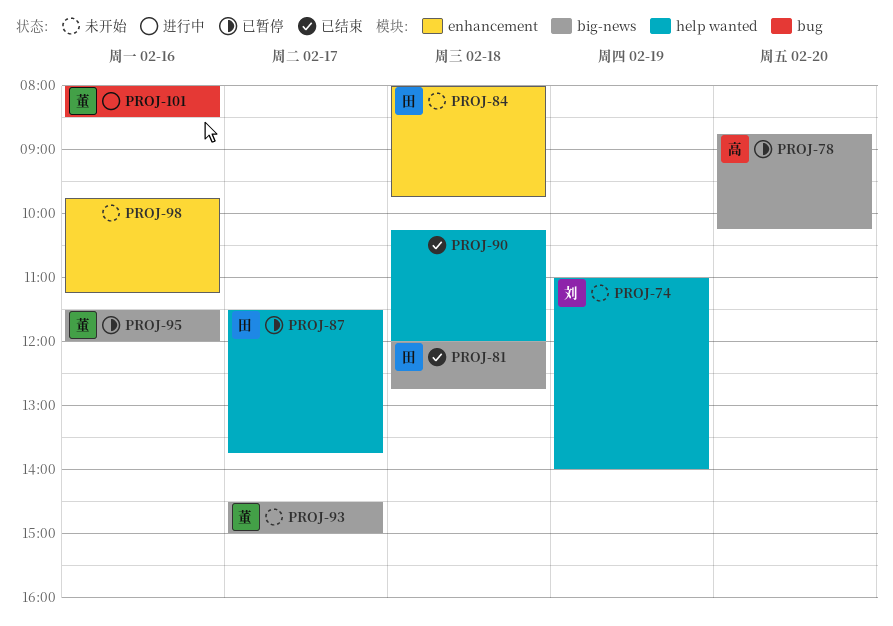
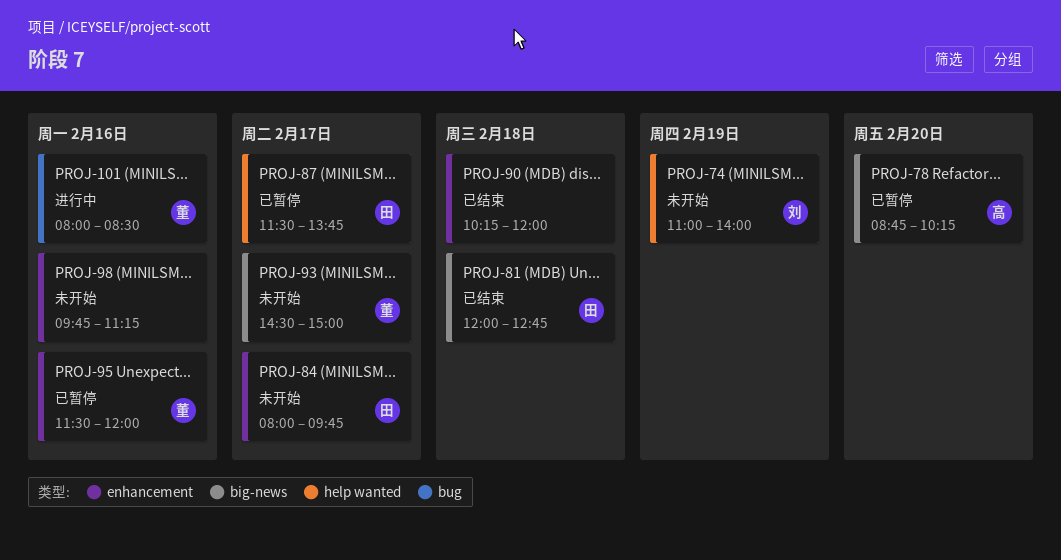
PROJ-84, day: Feb 18 -> Feb 17
PROJ-90, label: help wanted -> enhancement
PROJ-95, label: big-news -> enhancement

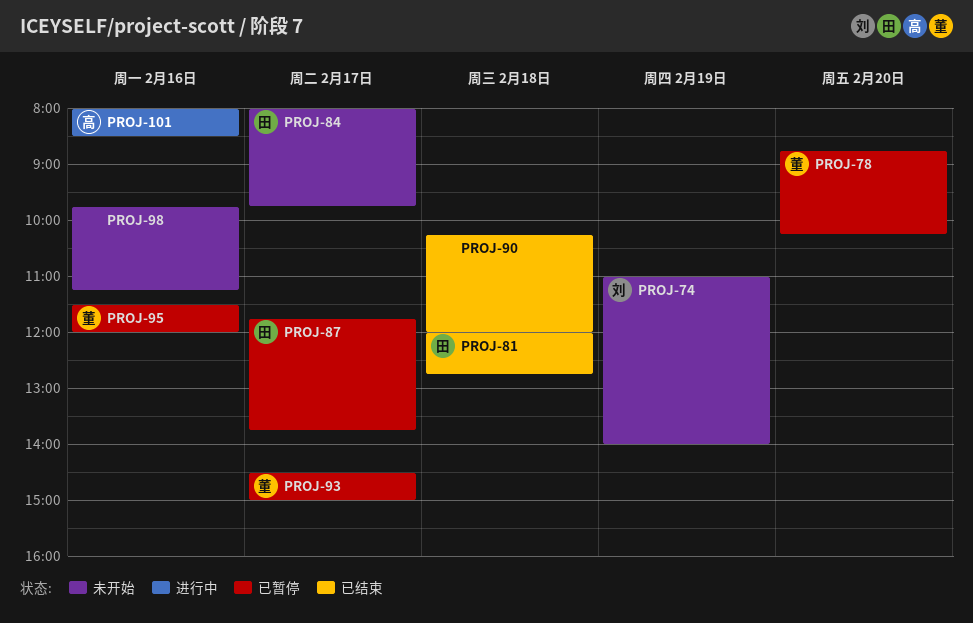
PROJ-78, owner: 高 -> 董
PROJ-87, begins: 11:30 -> 11:45
PROJ-93, status: 未开始 -> 已暂停
PROJ-101, owner: 董 -> 高

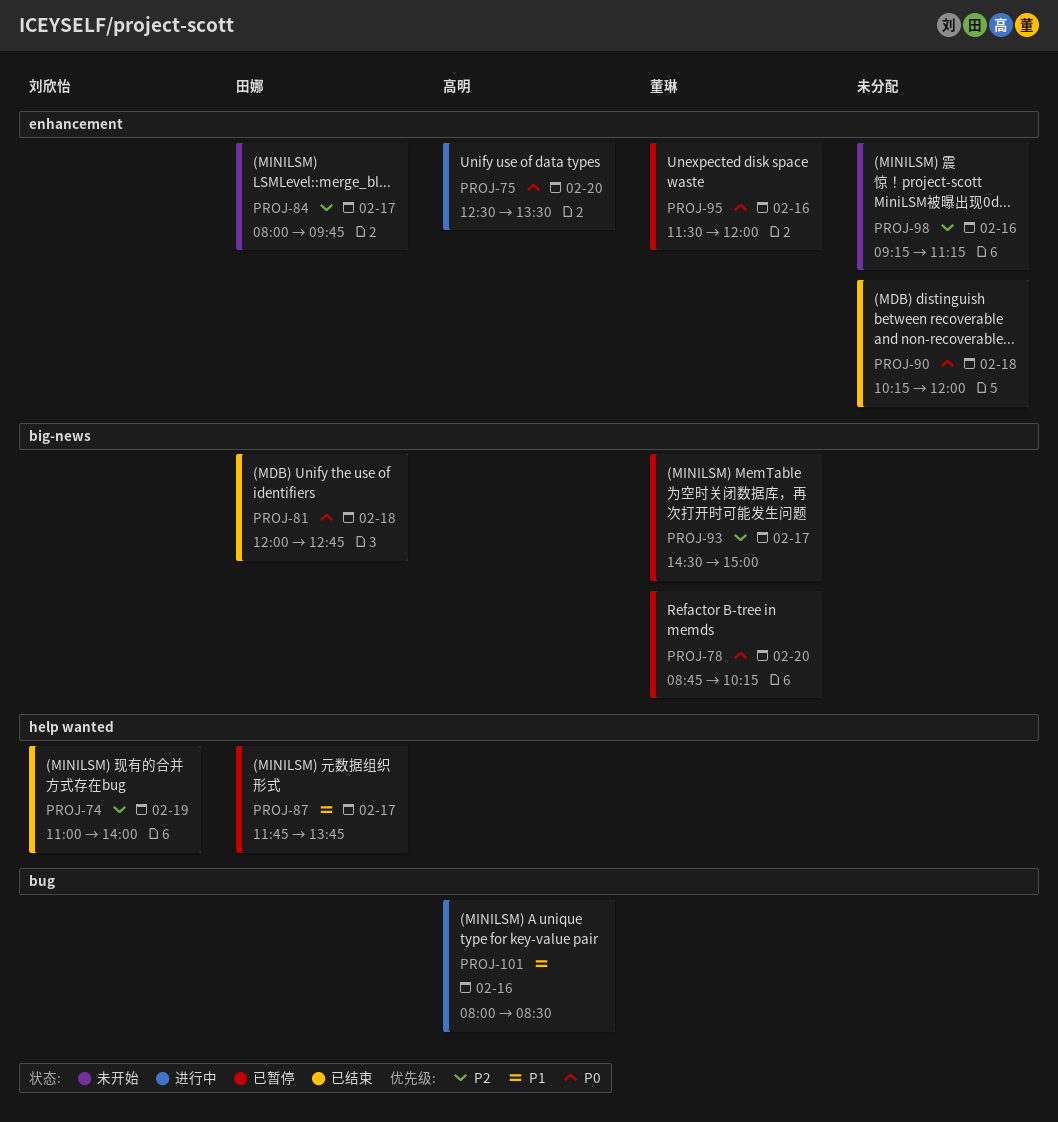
PROJ-74, status: 未开始 -> 已结束
PROJ-75: none -> present
PROJ-98, begins: 09:45 -> 09:15

